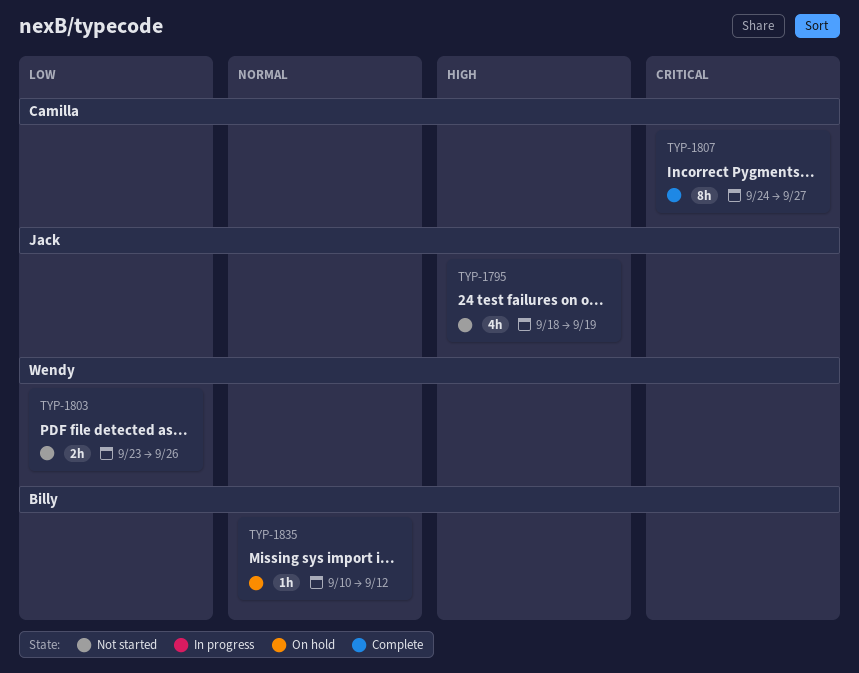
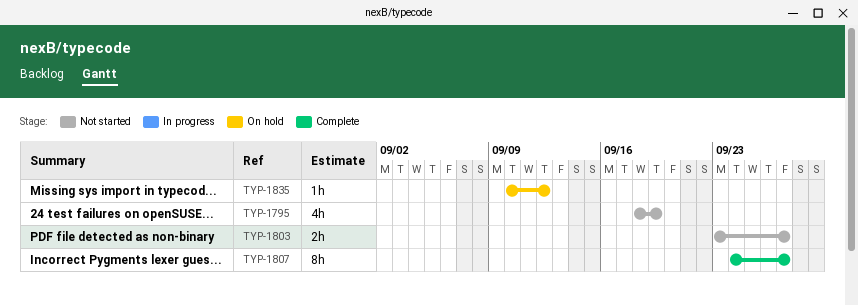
TYP-1803, due: Sep 26 -> Sep 27

